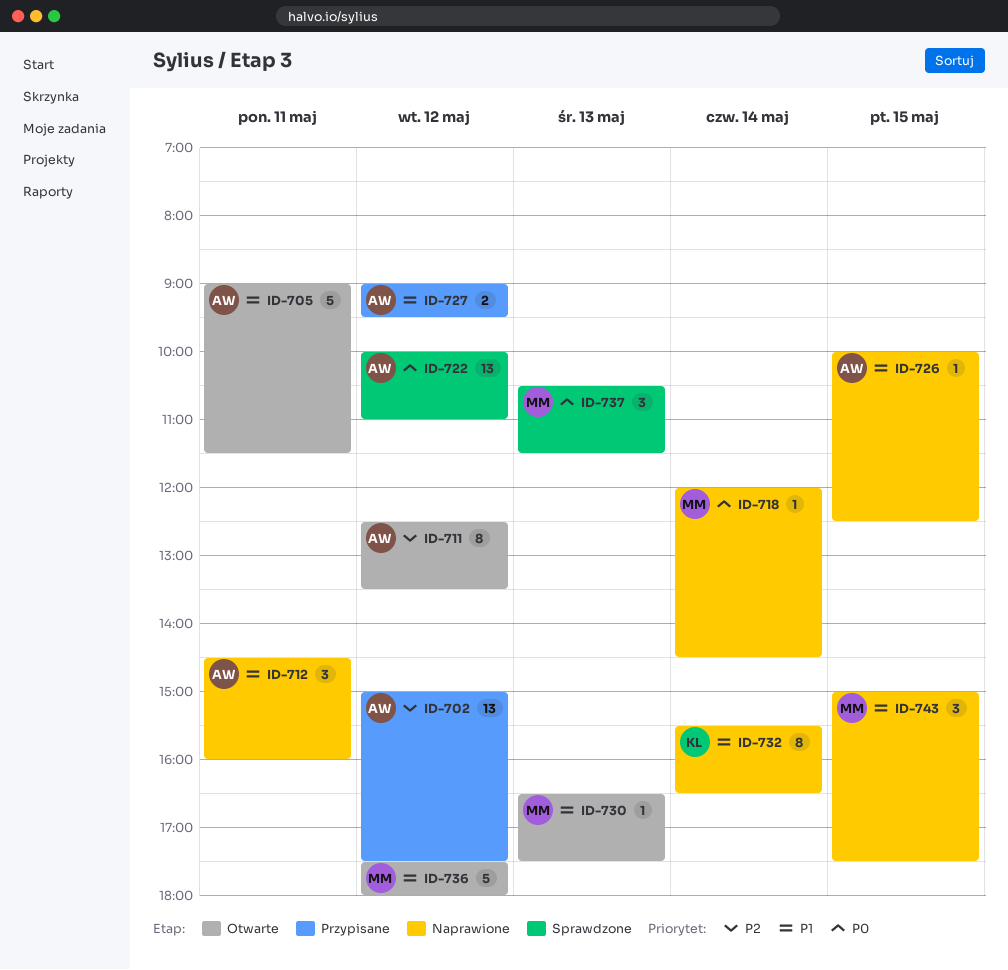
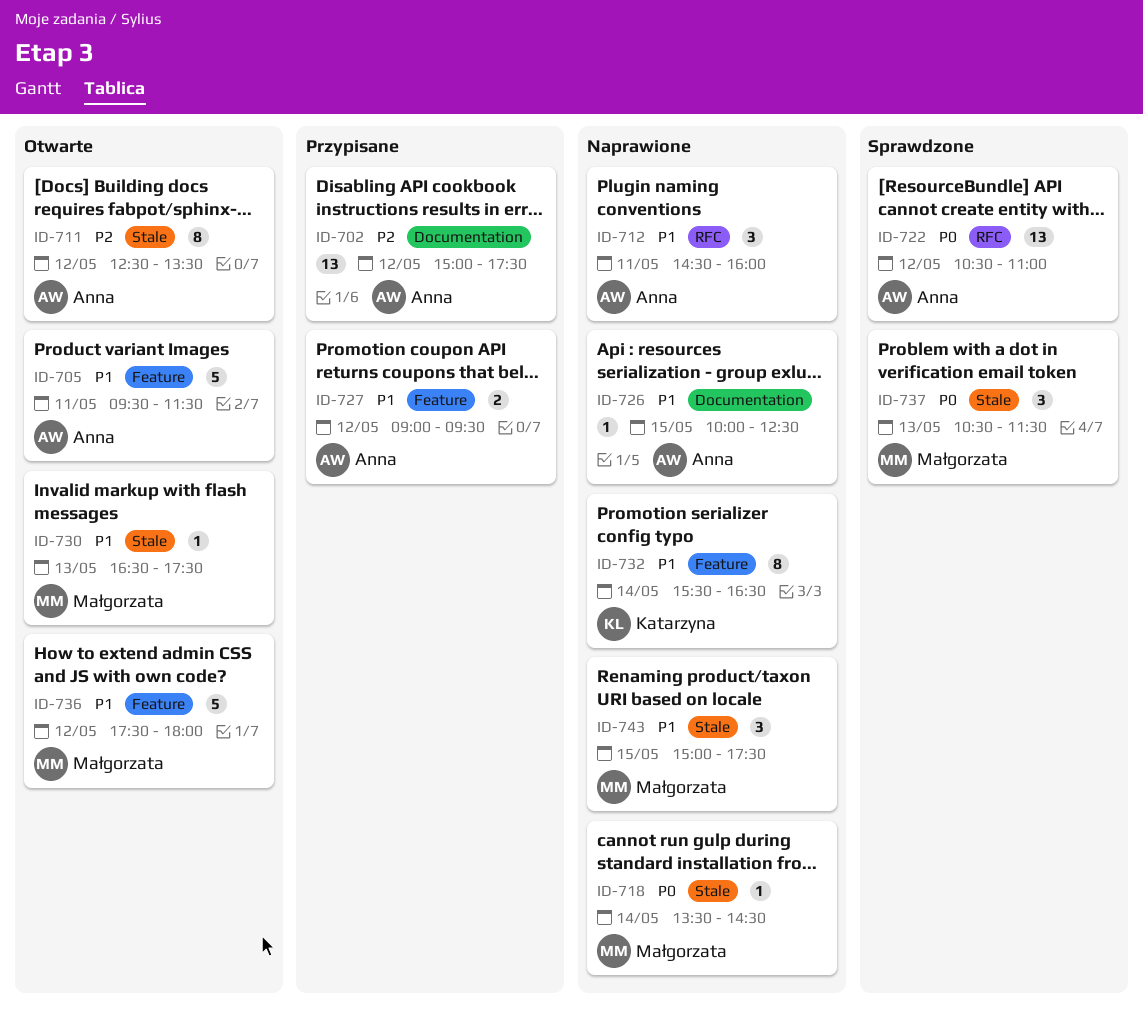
ID-705, begins: 09:00 -> 09:30
ID-718, begins: 12:00 -> 13:30
ID-722, begins: 10:00 -> 10:30

